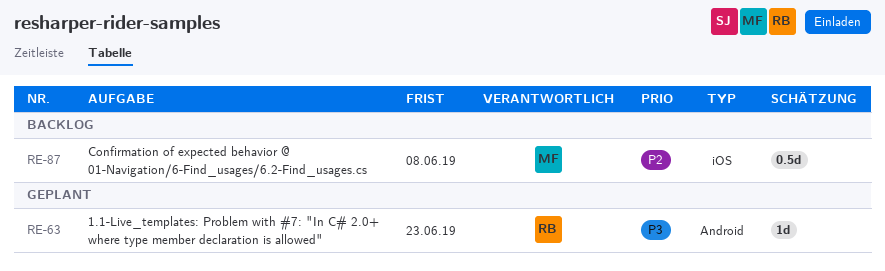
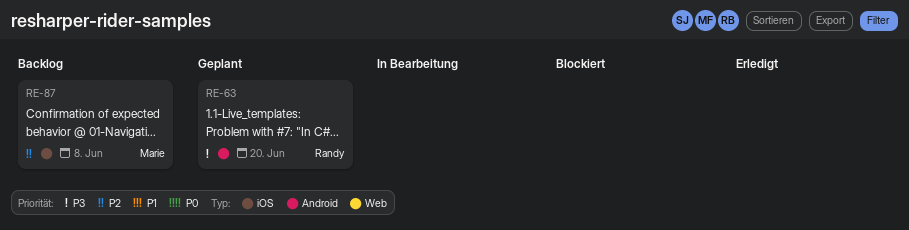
RE-63, due: Jun 23 -> Jun 20

